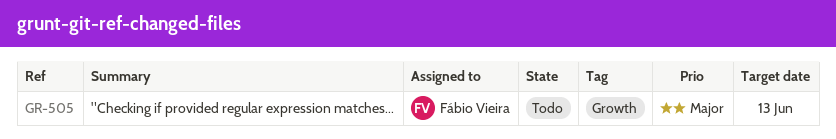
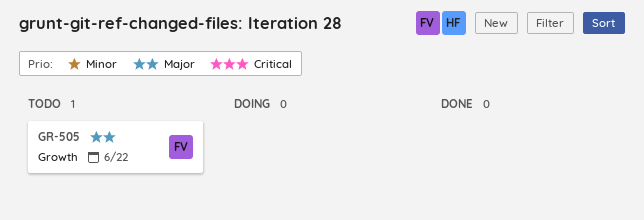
GR-505, due: Jun 13 -> Jun 22

